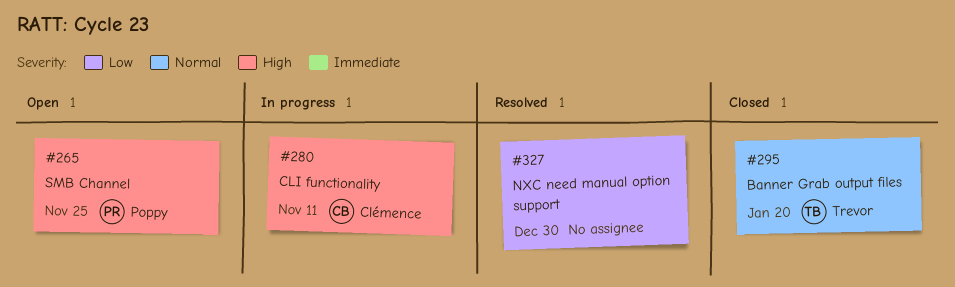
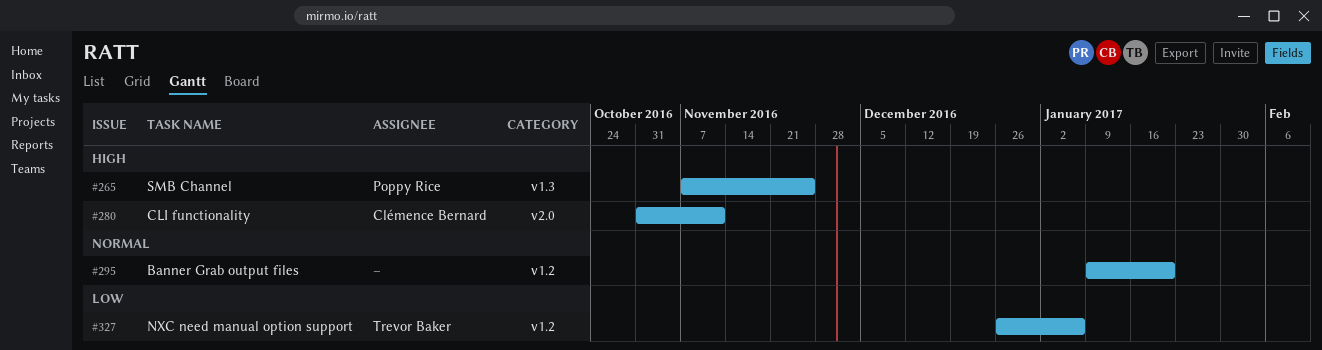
#295, owner: Trevor Baker -> none
#327, owner: none -> Trevor Baker
#327, due: Dec 30 -> Jan 6

